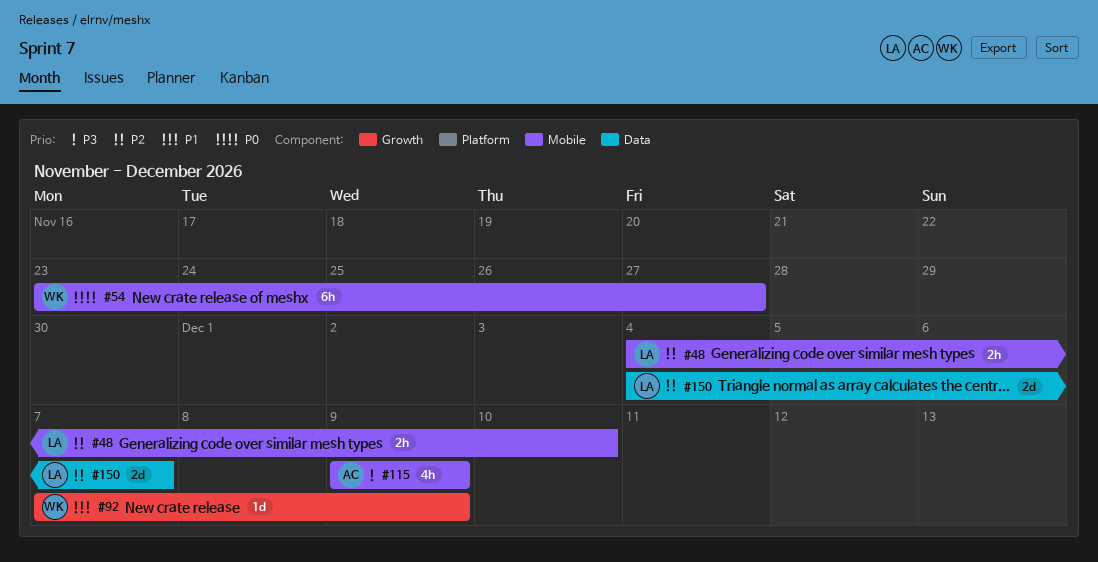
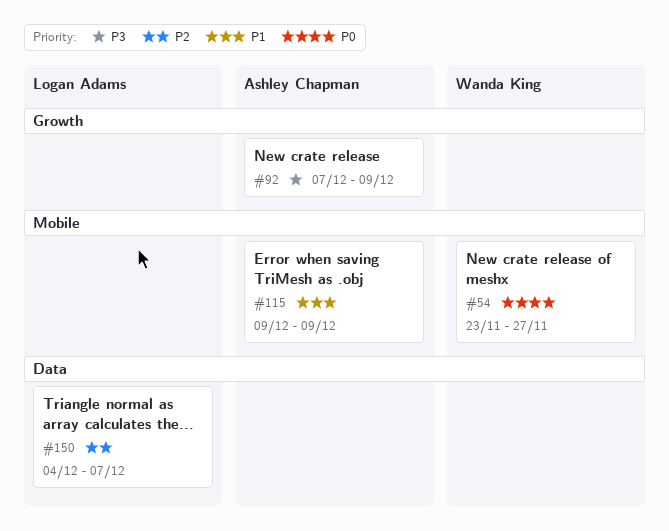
#48: present -> none
#92, owner: Wanda King -> Ashley Chapman
#92, priority: P1 -> P3
#115, priority: P3 -> P1

